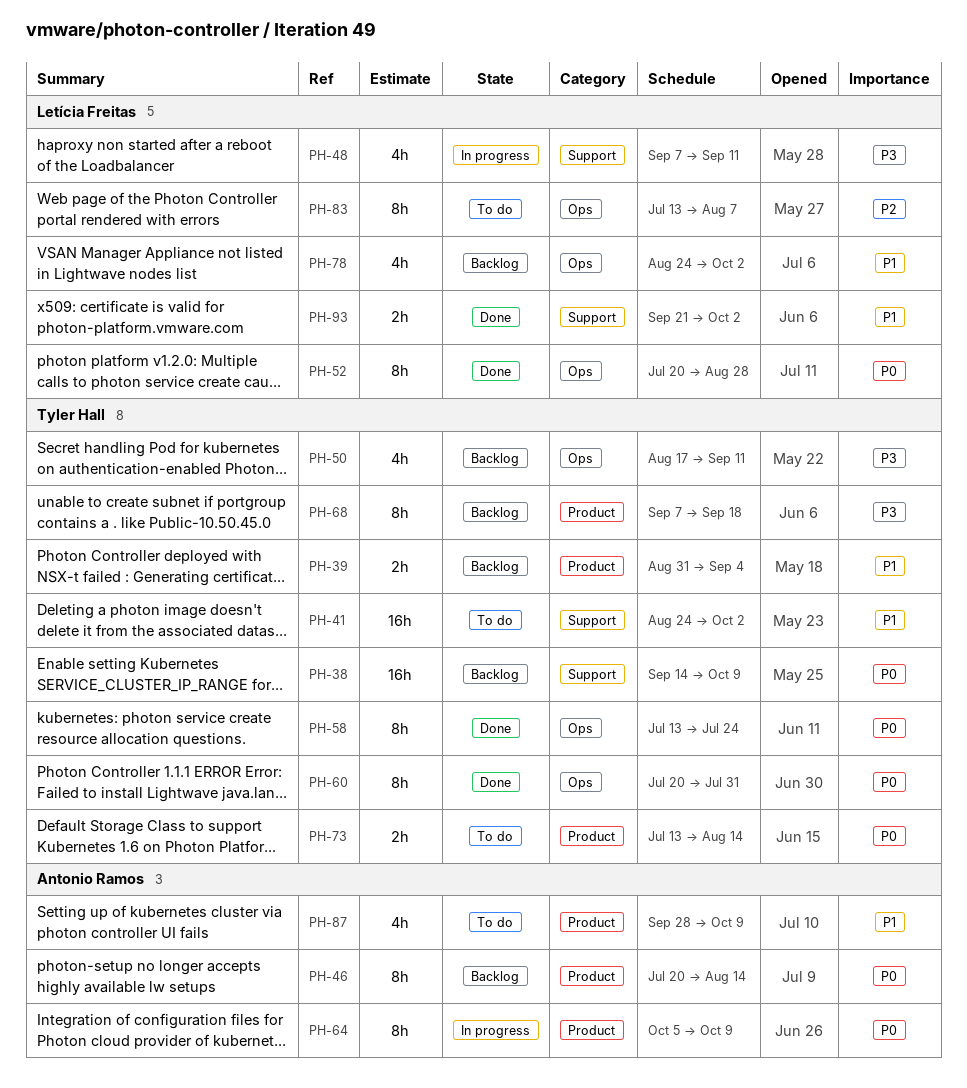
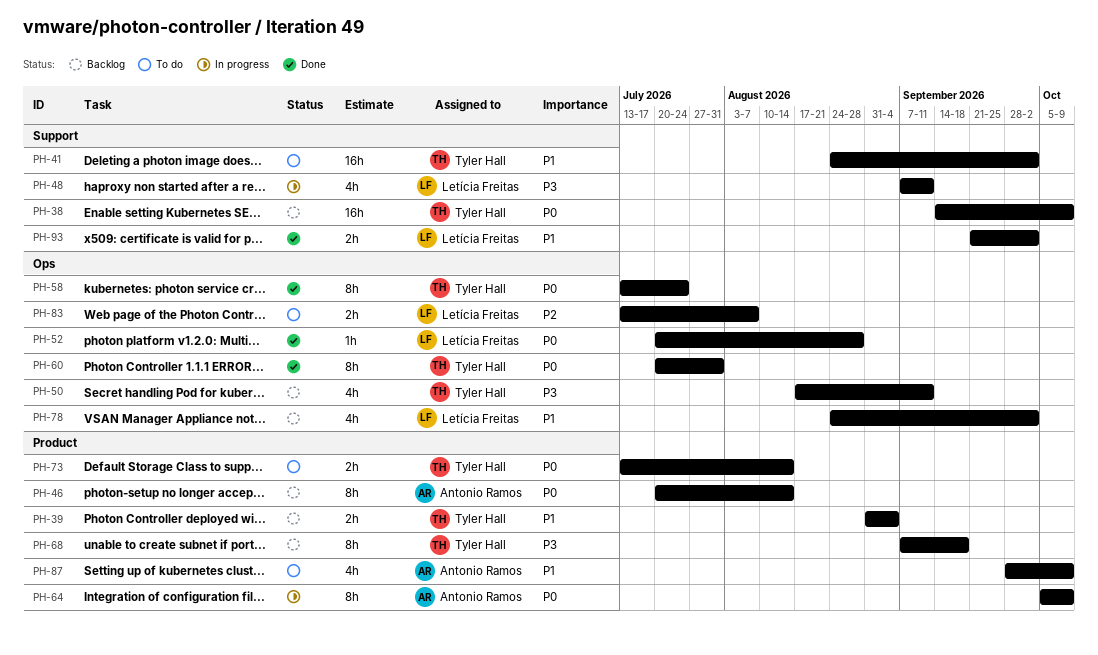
PH-52, estimate: 8h -> 1h
PH-83, estimate: 8h -> 2h

